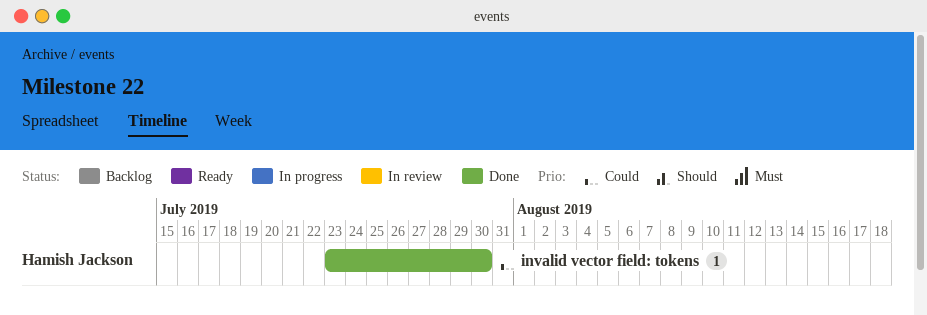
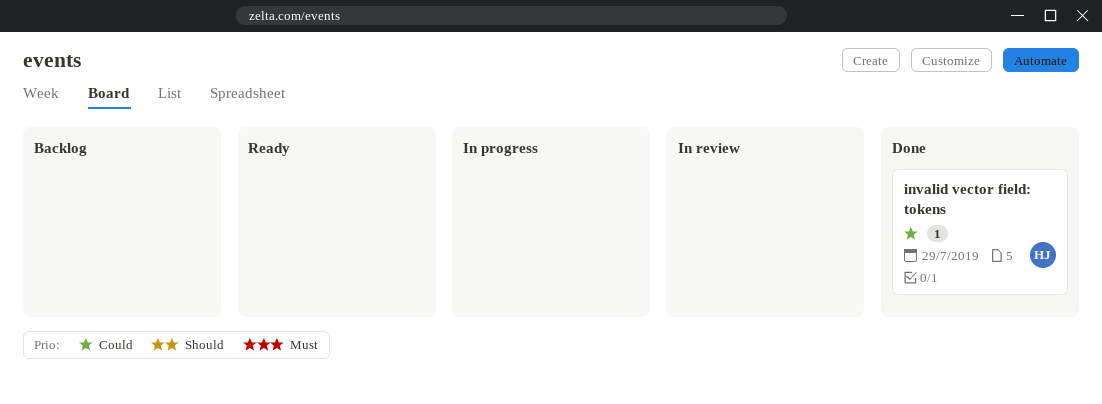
invalid vector field: tokens, due: Jul 30 -> Jul 29

